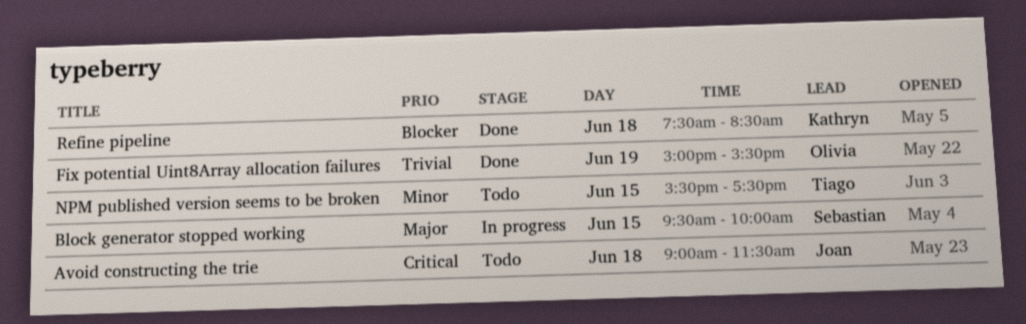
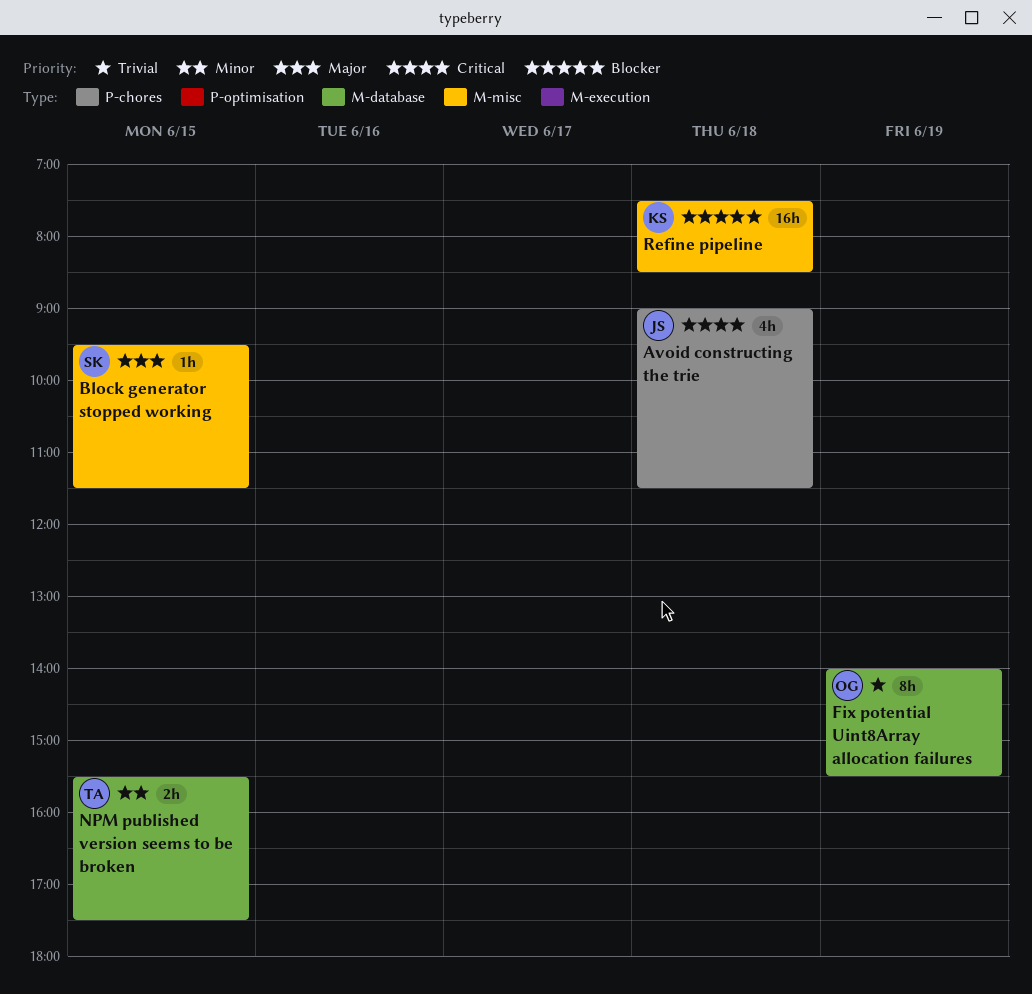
Block generator stopped working, ends: 10:00 -> 11:30
Fix potential Uint8Array allocation failures, begins: 15:00 -> 14:00

